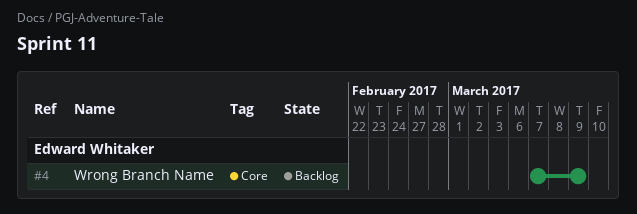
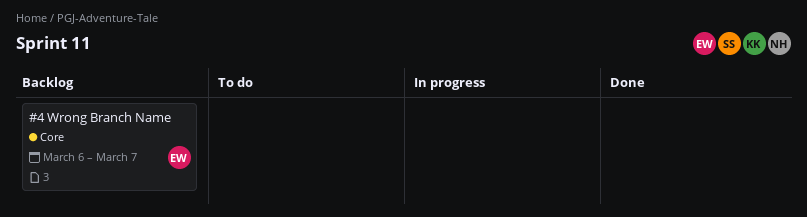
#4, start: Mar 7 -> Mar 6
#4, due: Mar 9 -> Mar 7

